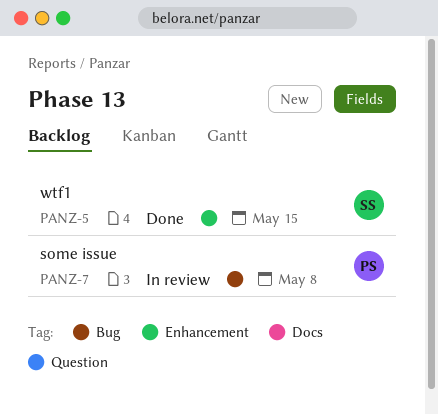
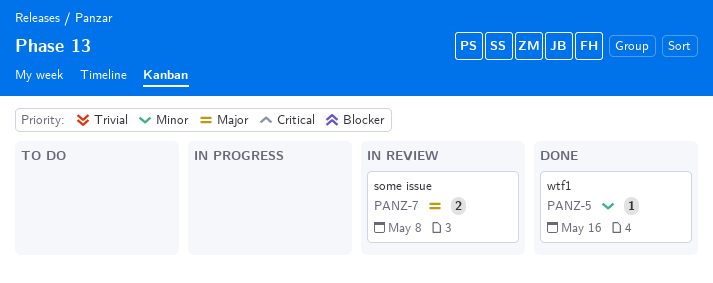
PANZ-5, due: May 15 -> May 16

